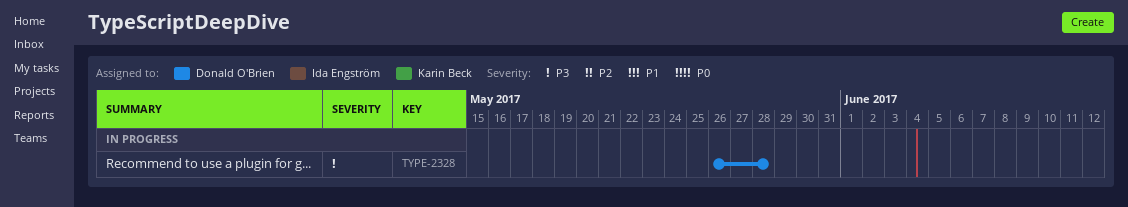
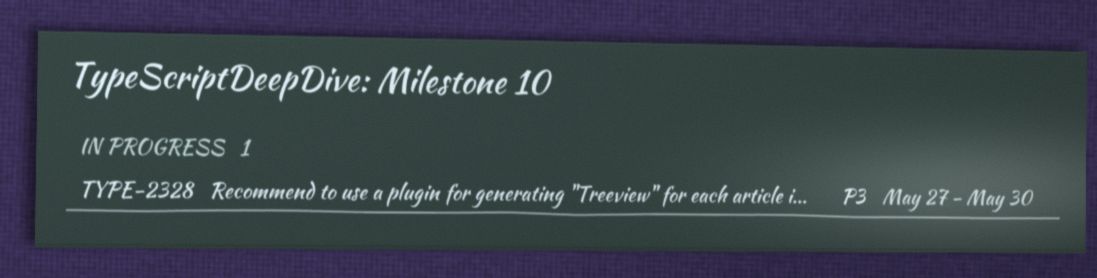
TYPE-2328, start: May 26 -> May 27
TYPE-2328, due: May 28 -> May 30

